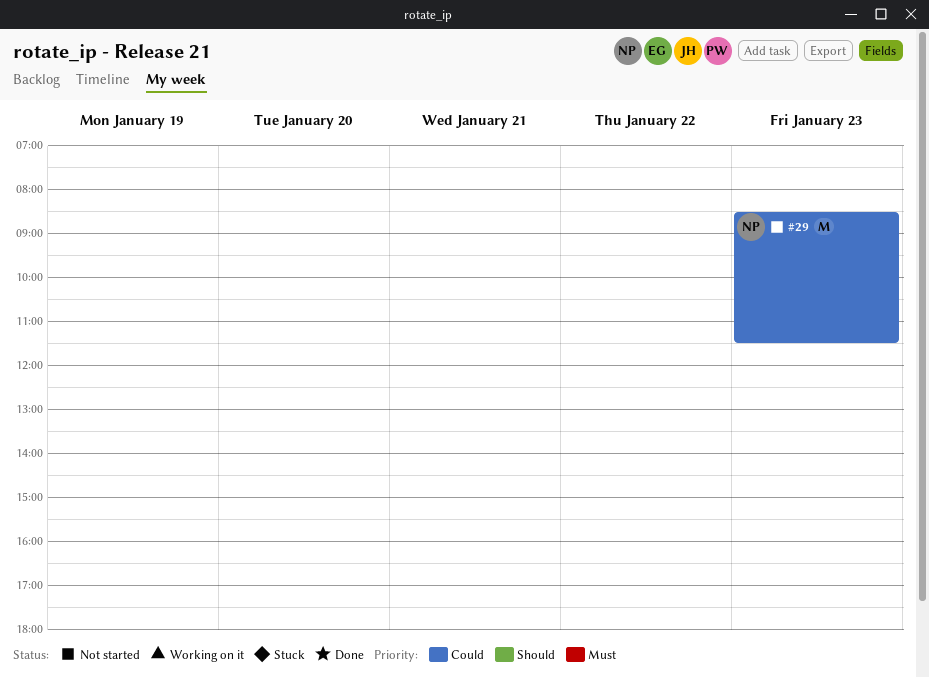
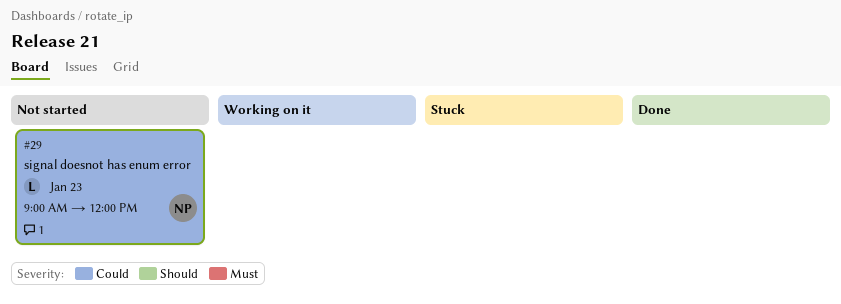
#29, estimate: M -> L
#29, begins: 08:30 -> 09:00
#29, ends: 11:30 -> 12:00

